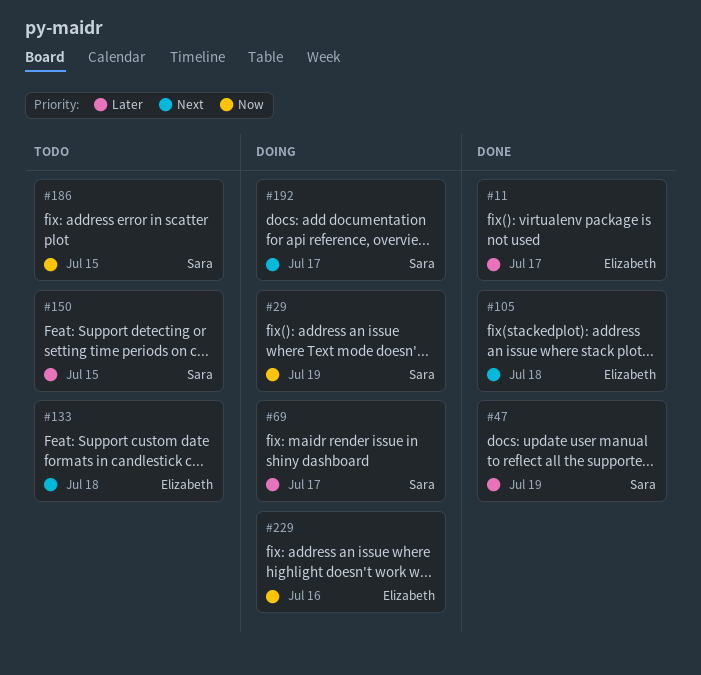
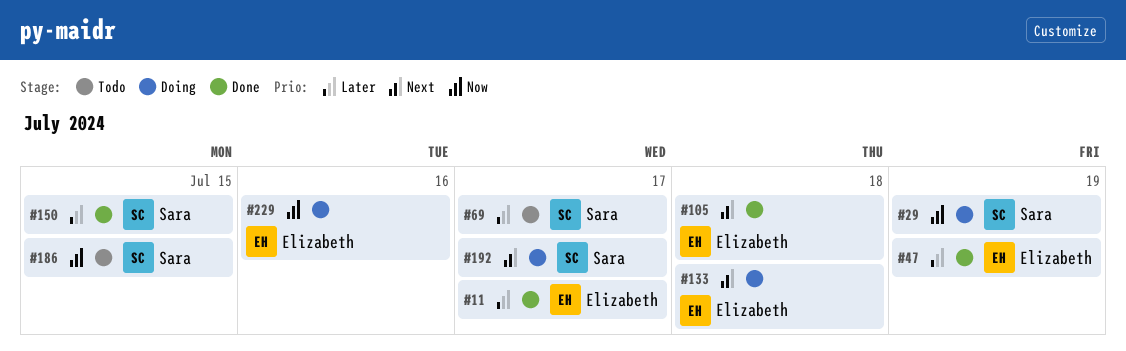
#47, owner: Sara -> Elizabeth
#69, status: Doing -> Todo
#133, status: Todo -> Doing
#150, status: Todo -> Done

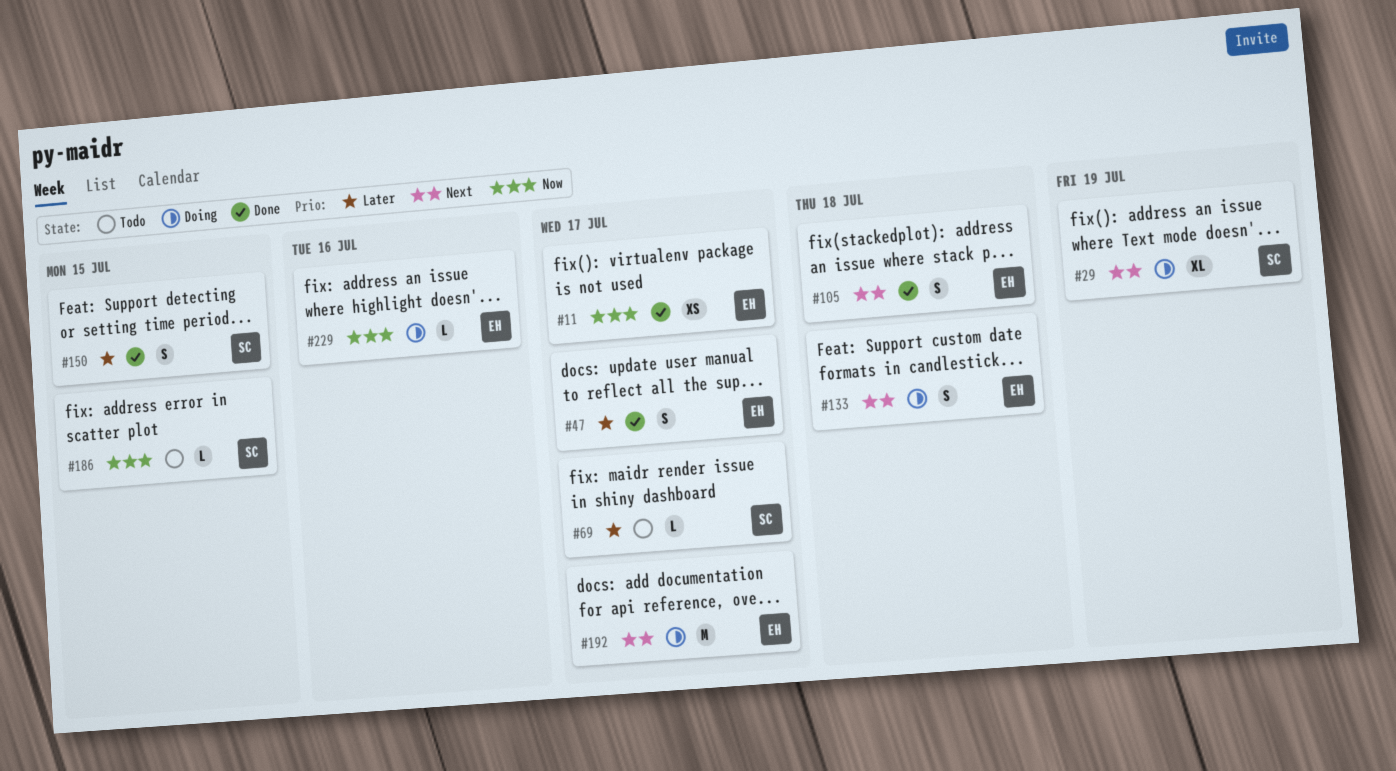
#11, priority: Later -> Now
#29, priority: Now -> Next
#47, due: Jul 19 -> Jul 17
#192, owner: Sara -> Elizabeth

